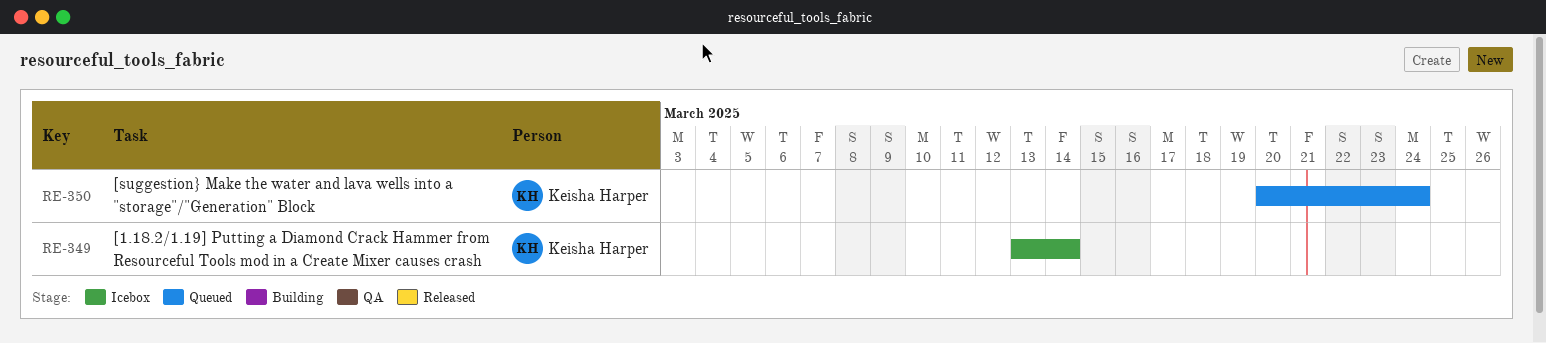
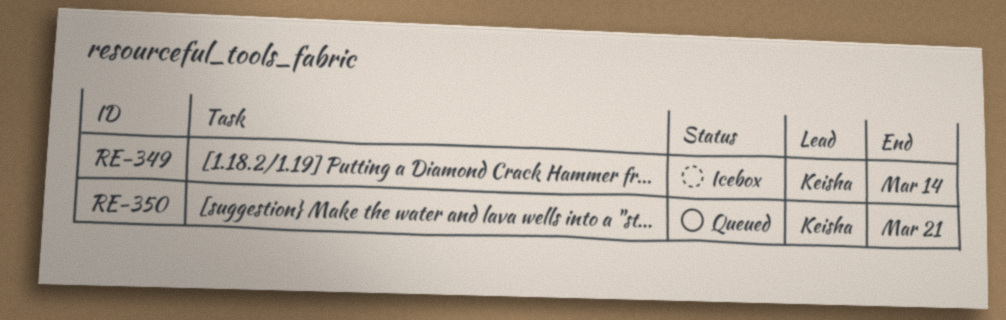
RE-350, due: Mar 24 -> Mar 21

